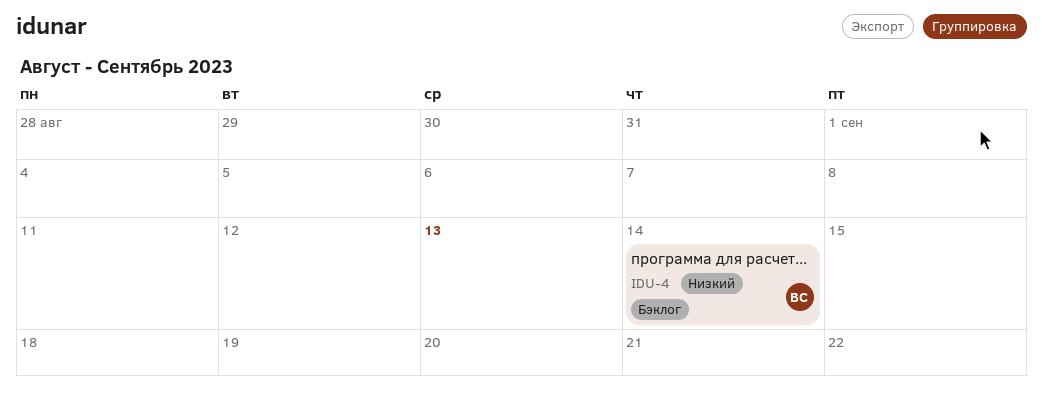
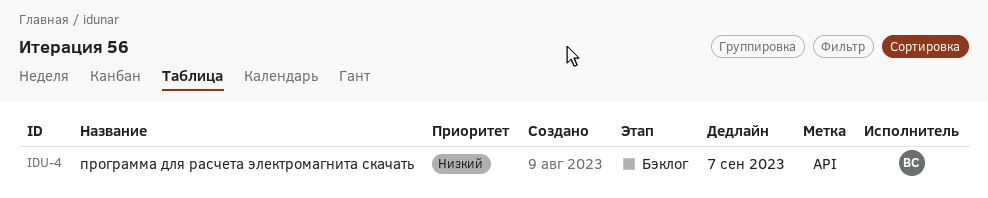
IDU-4, due: Sep 14 -> Sep 7

